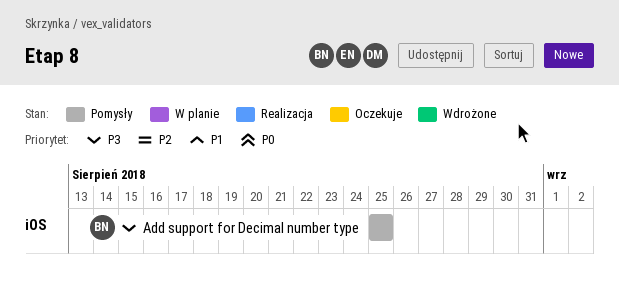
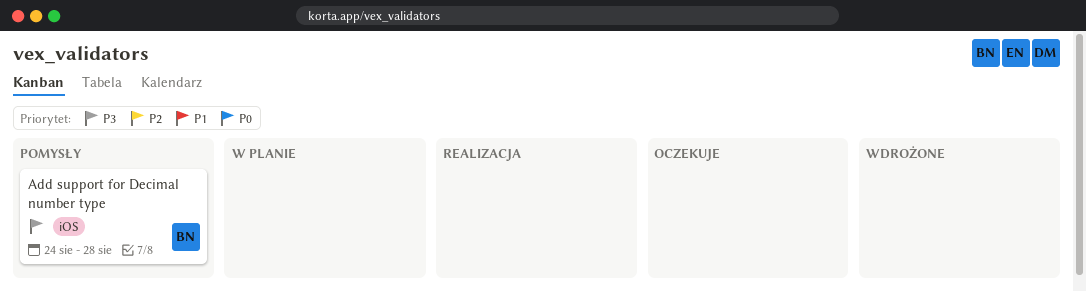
Add support for Decimal number type, start: Aug 25 -> Aug 24
Add support for Decimal number type, due: Aug 25 -> Aug 28

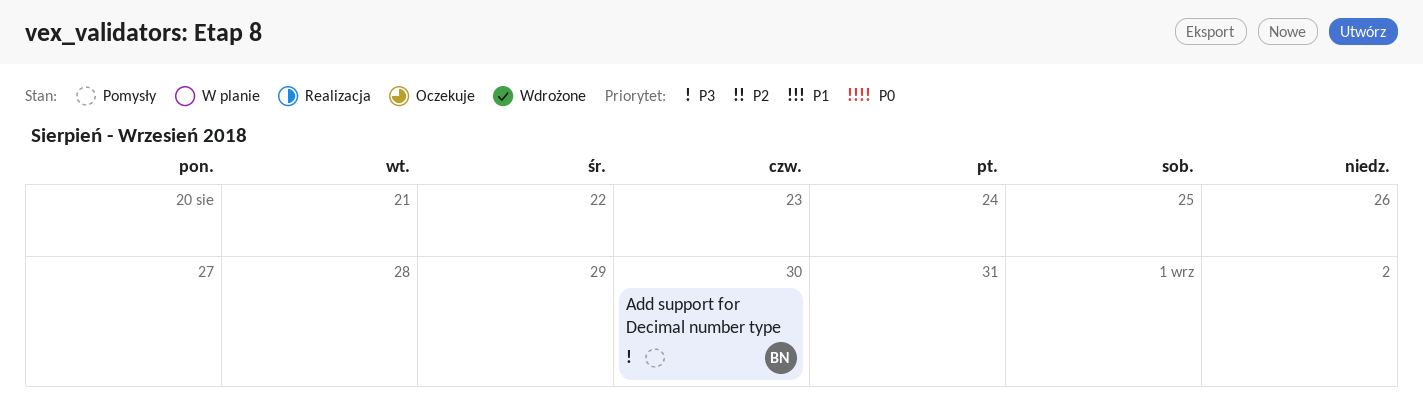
Add support for Decimal number type, due: Aug 28 -> Aug 30

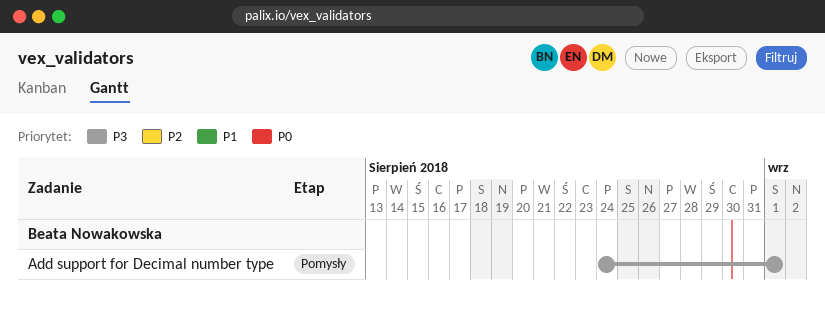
Add support for Decimal number type, due: Aug 30 -> Sep 1

